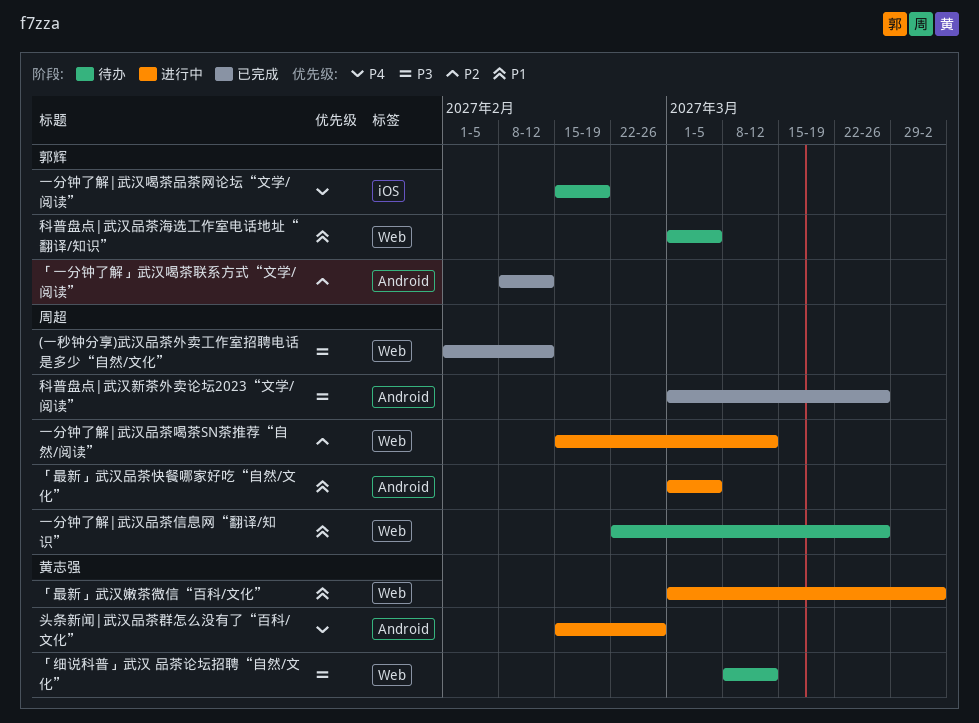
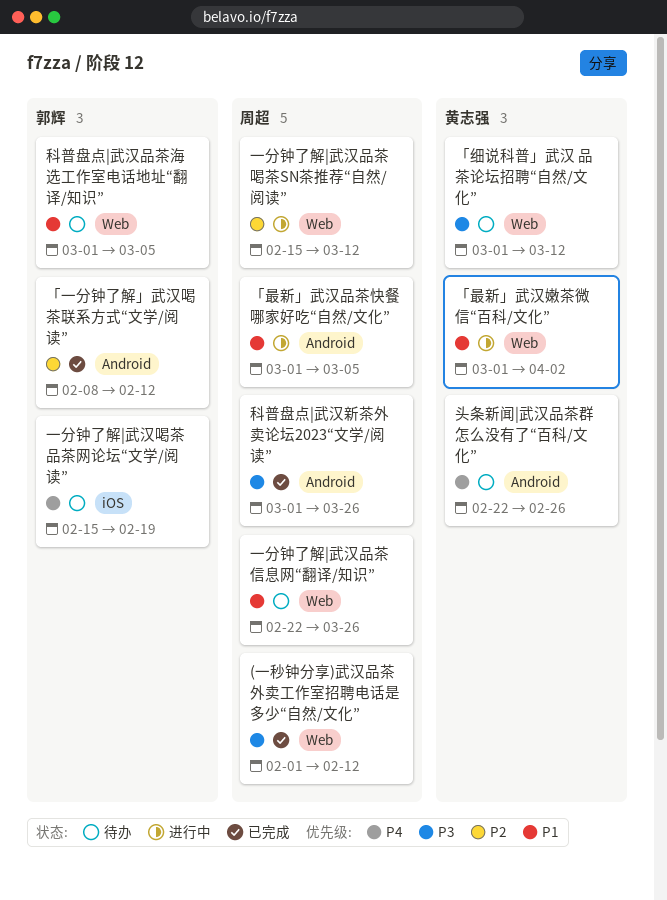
「细说科普」武汉 品茶论坛招聘“自然/文化”, start: Mar 8 -> Mar 1
头条新闻|武汉品茶群怎么没有了“百科/文化”, status: 进行中 -> 待办
头条新闻|武汉品茶群怎么没有了“百科/文化”, start: Feb 15 -> Feb 22

